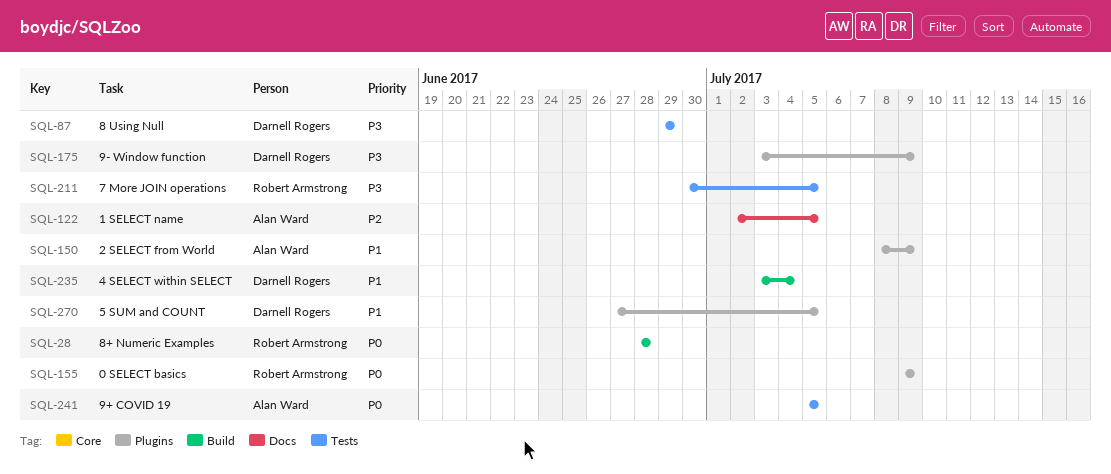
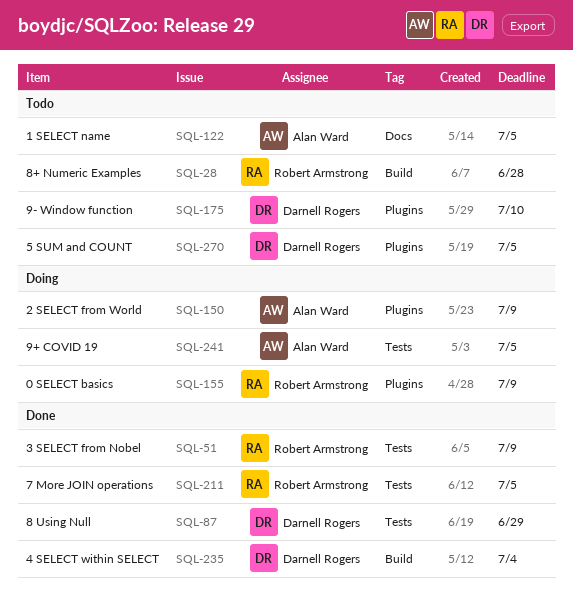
SQL-51: none -> present
SQL-175, due: Jul 9 -> Jul 10

